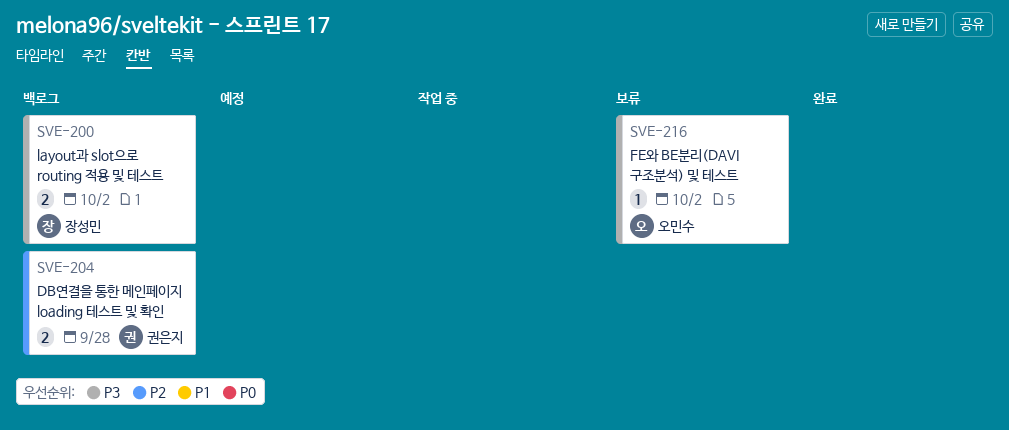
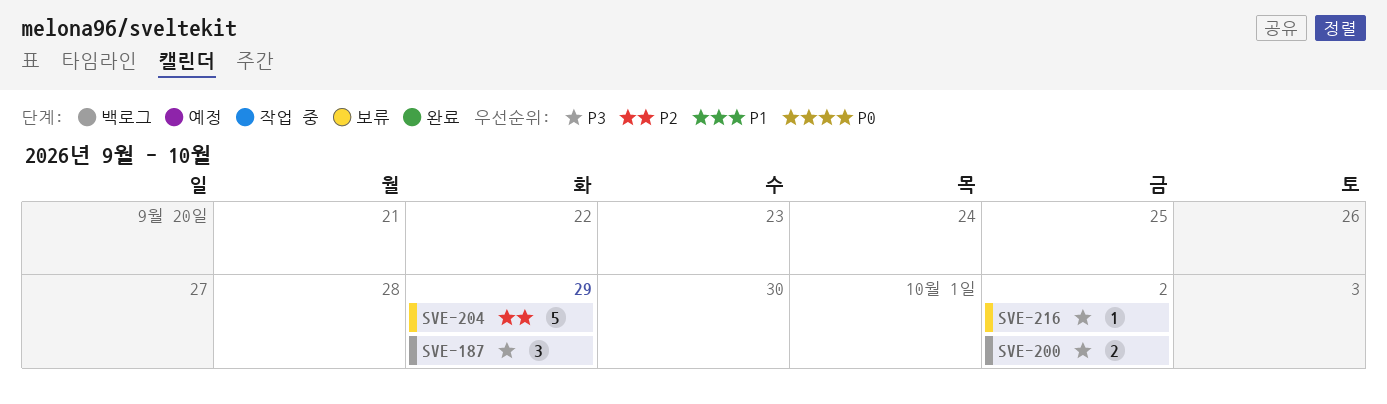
SVE-187: none -> present
SVE-204, status: 백로그 -> 보류
SVE-204, estimate: 2 -> 5
SVE-204, due: Sep 28 -> Sep 29

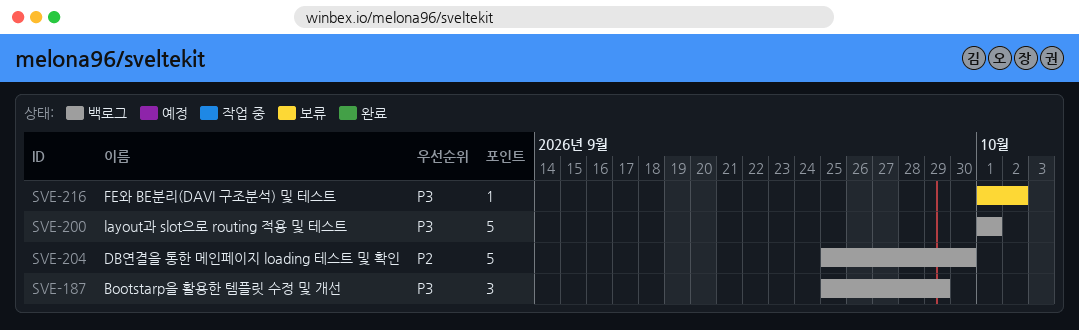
SVE-200, estimate: 2 -> 5
SVE-200, due: Oct 2 -> Oct 1
SVE-204, status: 보류 -> 백로그
SVE-204, due: Sep 29 -> Sep 30

